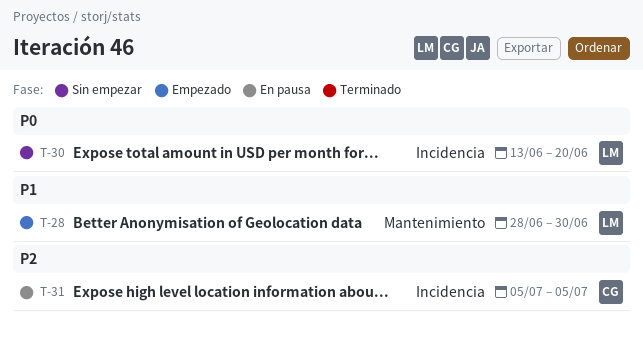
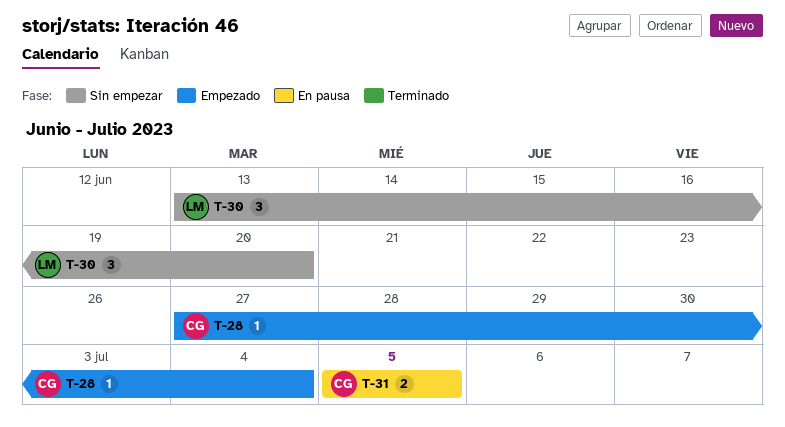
T-28, owner: LM -> CG
T-28, start: Jun 28 -> Jun 27
T-28, due: Jun 30 -> Jul 4

